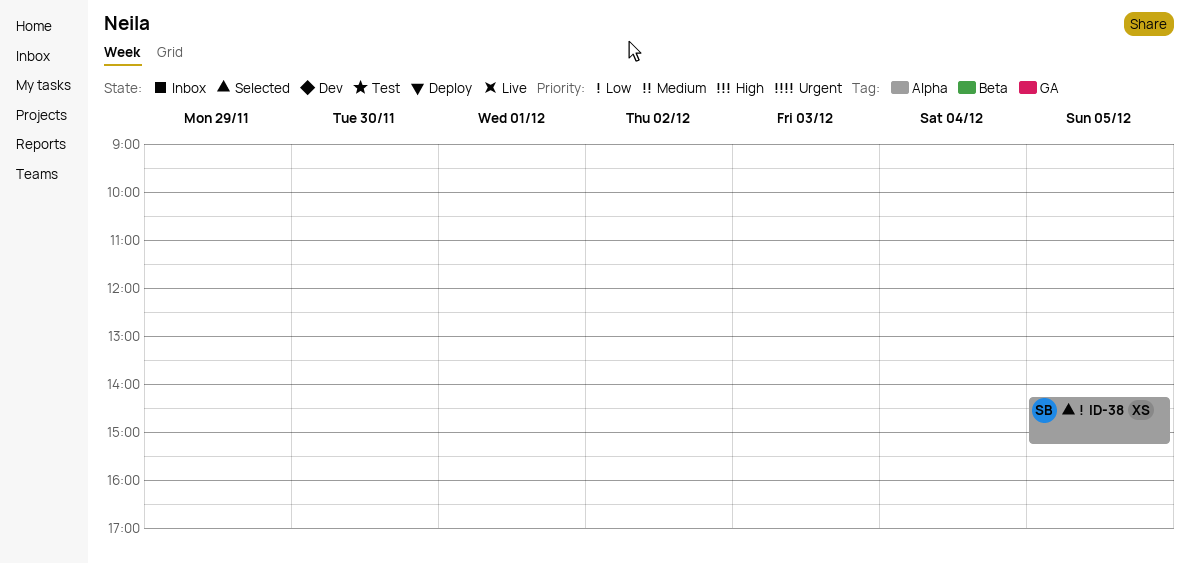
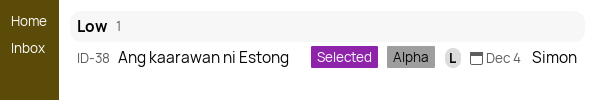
ID-38, estimate: XS -> L
ID-38, day: Dec 5 -> Dec 4

